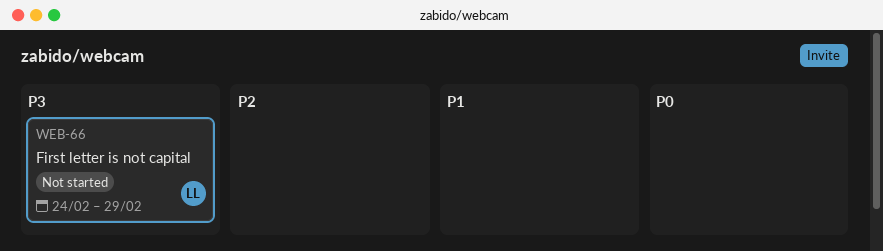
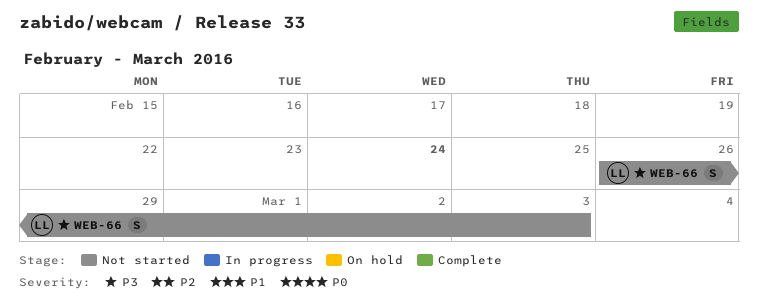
WEB-66, start: Feb 24 -> Feb 26
WEB-66, due: Feb 29 -> Mar 3

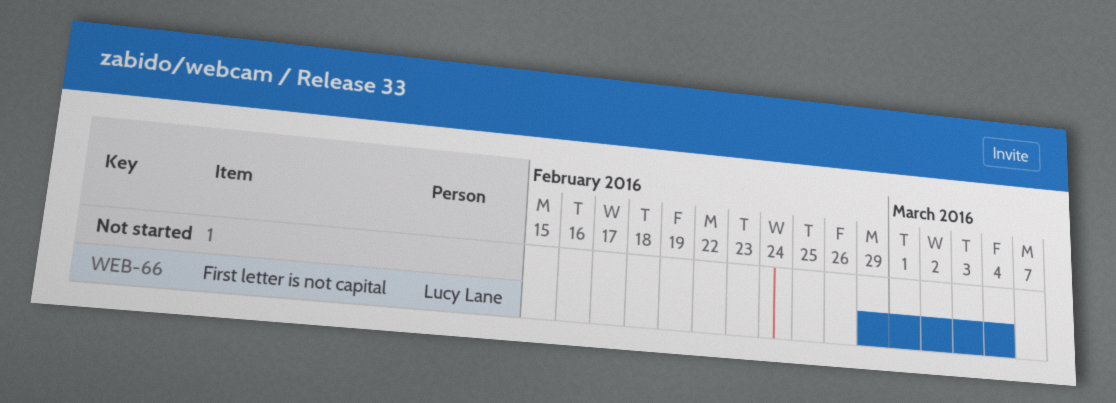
WEB-66, start: Feb 26 -> Feb 29
WEB-66, due: Mar 3 -> Mar 4

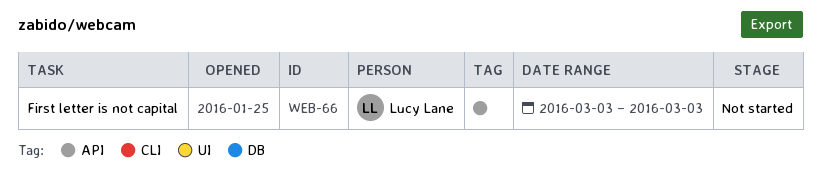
WEB-66, start: Feb 29 -> Mar 3
WEB-66, due: Mar 4 -> Mar 3

